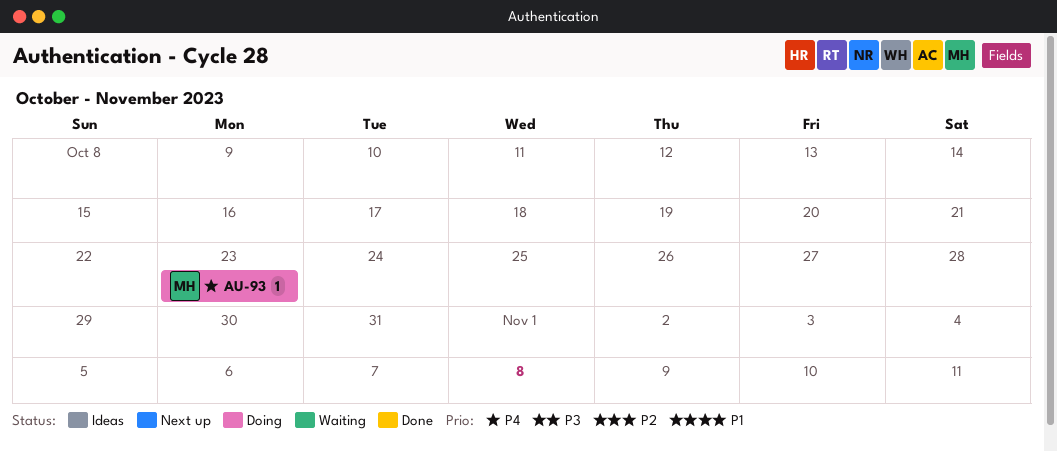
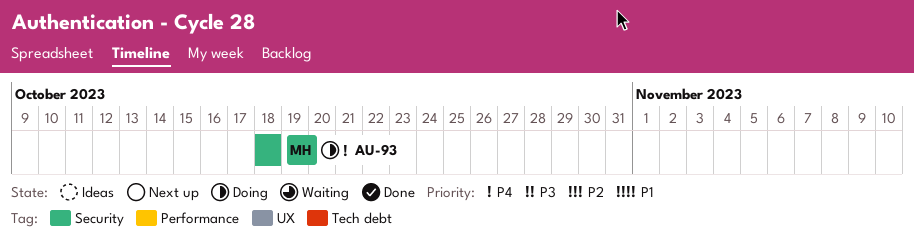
AU-93, start: Oct 23 -> Oct 18
AU-93, due: Oct 23 -> Oct 18

